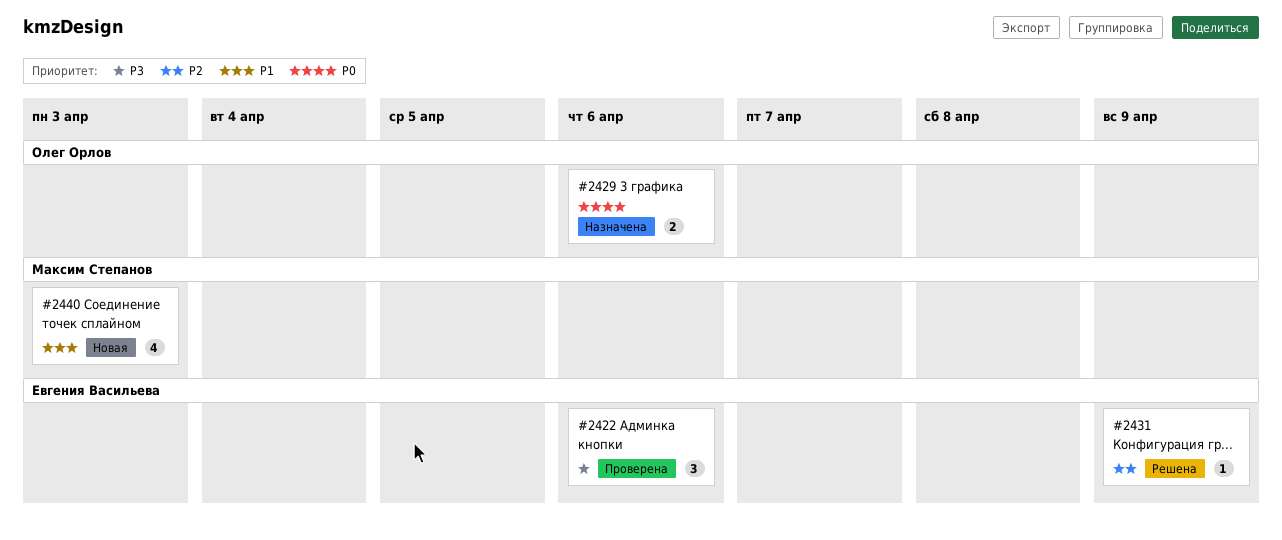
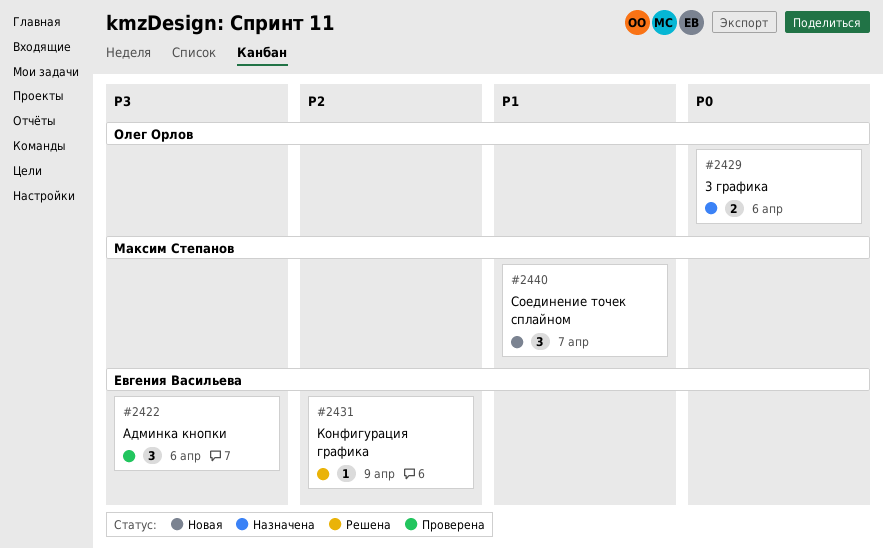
#2440, estimate: 4 -> 3
#2440, due: Apr 3 -> Apr 7

